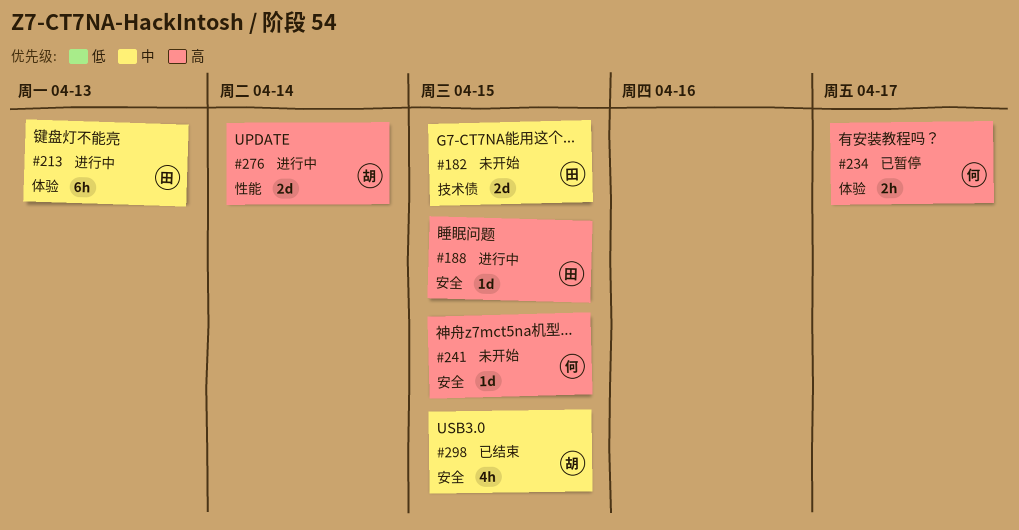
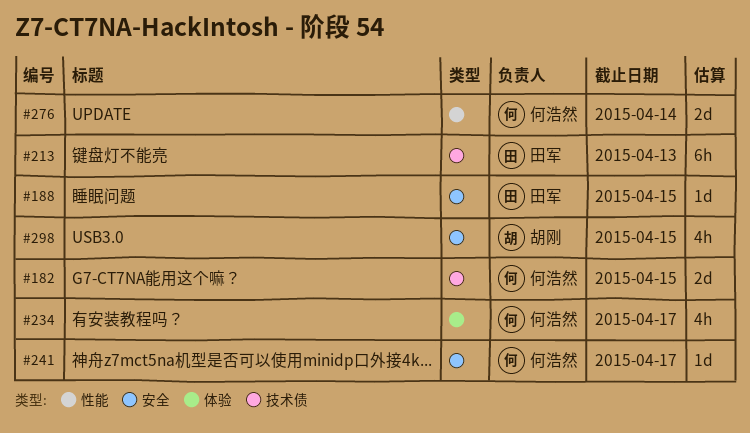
#182, owner: 田军 -> 何浩然
#213, label: 体验 -> 技术债
#234, estimate: 2h -> 4h
#241, due: Apr 15 -> Apr 17
#276, owner: 胡刚 -> 何浩然

